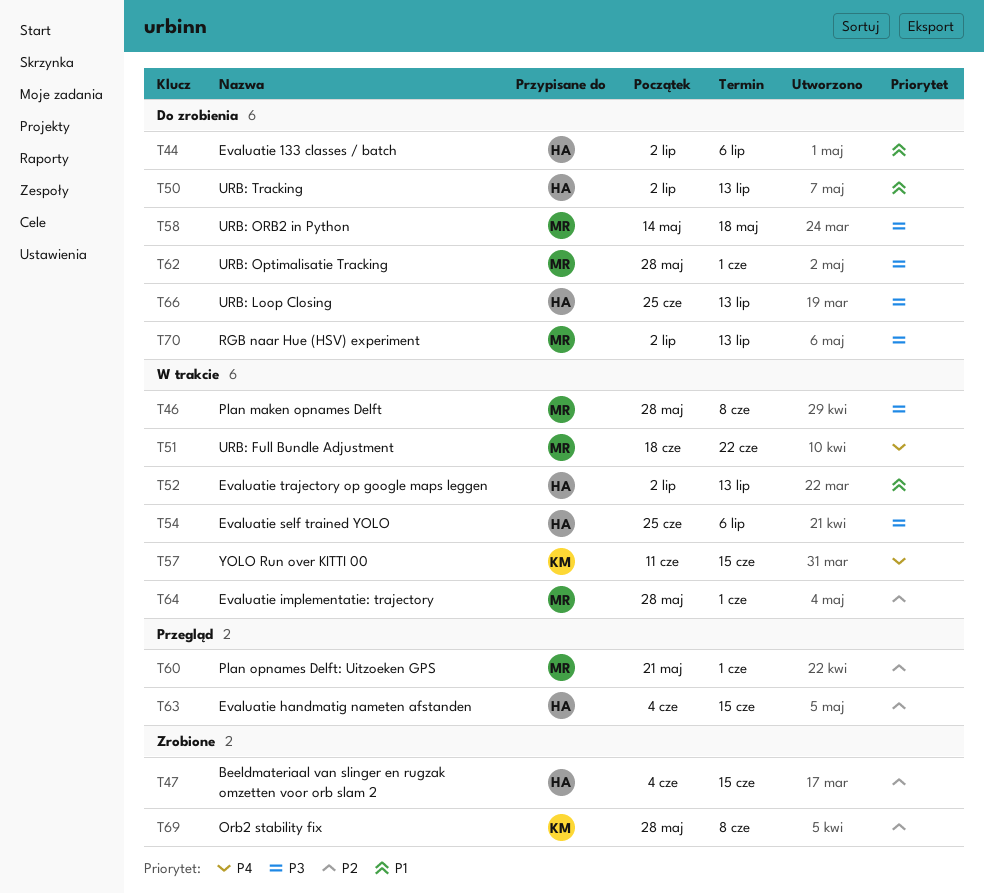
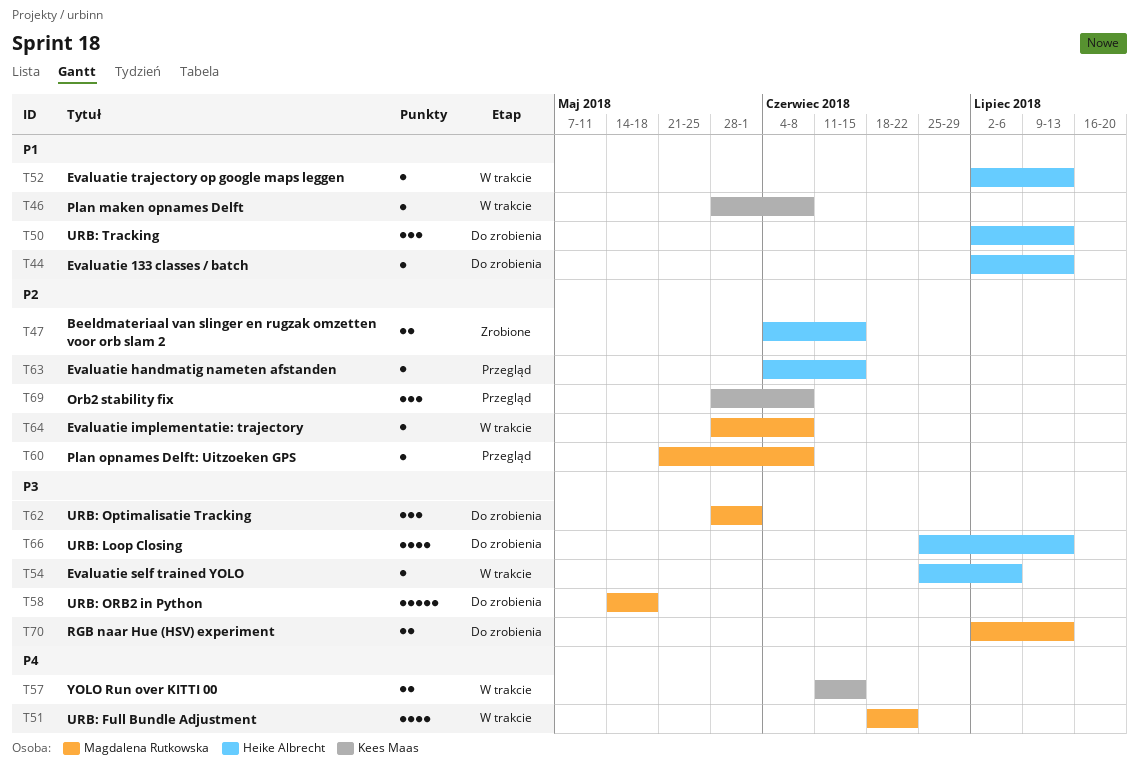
T44, due: Jul 6 -> Jul 13
T46, owner: Magdalena Rutkowska -> Kees Maas
T46, priority: P3 -> P1
T60, due: Jun 1 -> Jun 8
T64, due: Jun 1 -> Jun 8
T69, status: Zrobione -> Przegląd

